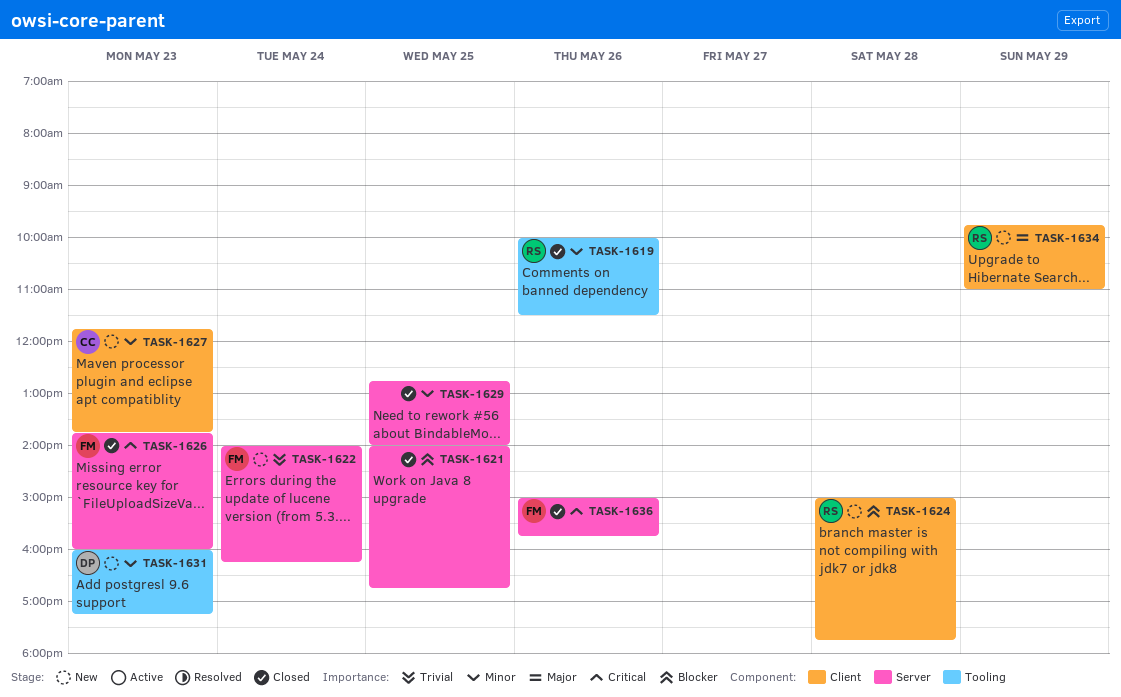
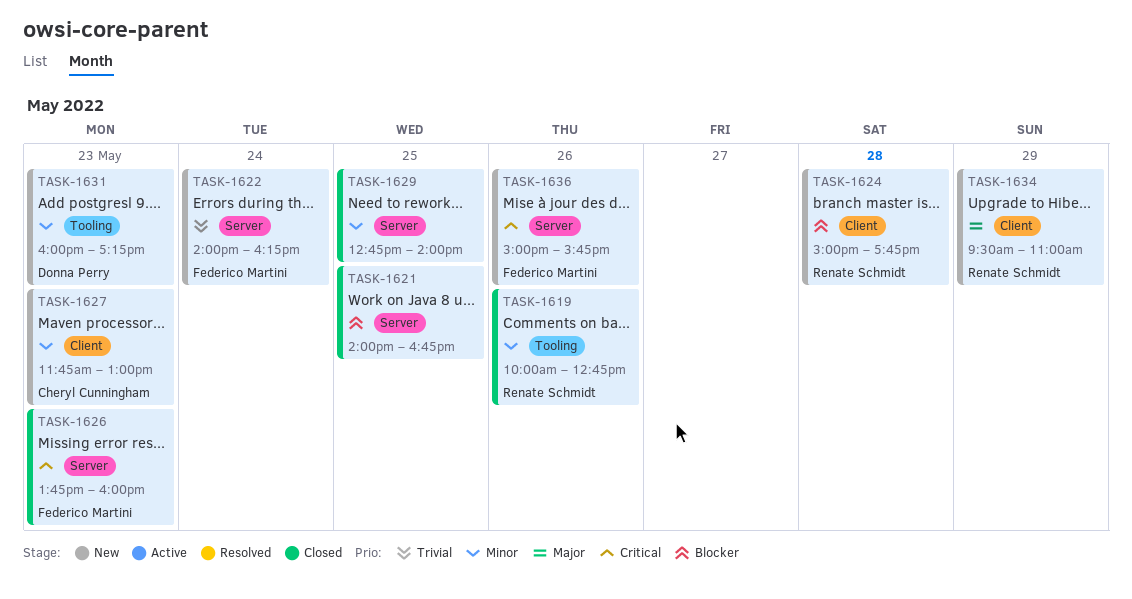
TASK-1619, ends: 11:30 -> 12:45
TASK-1627, ends: 13:45 -> 13:00
TASK-1634, begins: 09:45 -> 09:30
TASK-1636, status: Closed -> New

